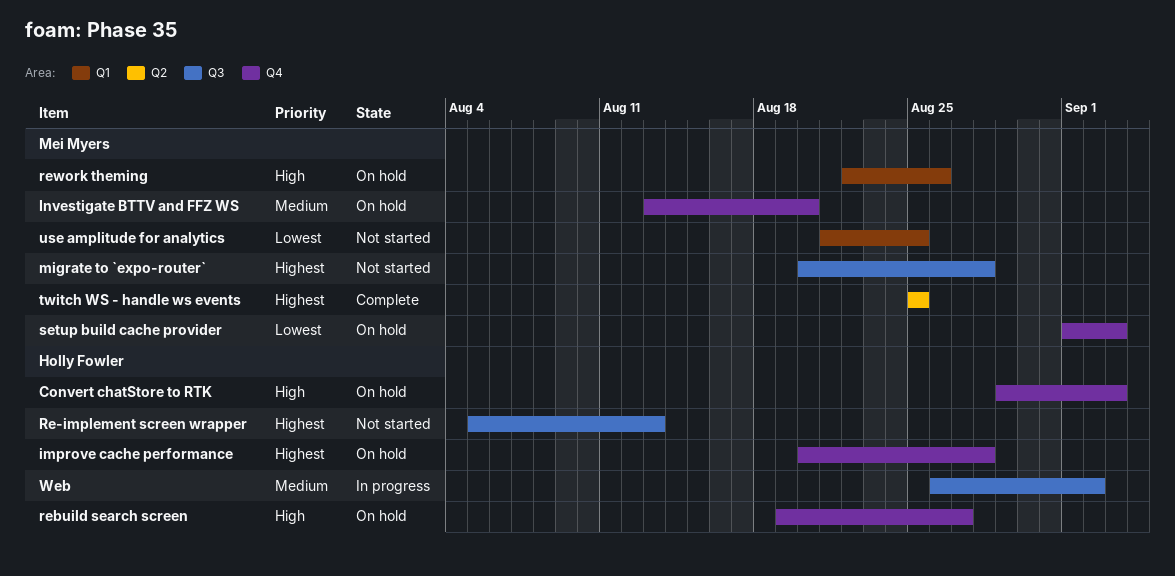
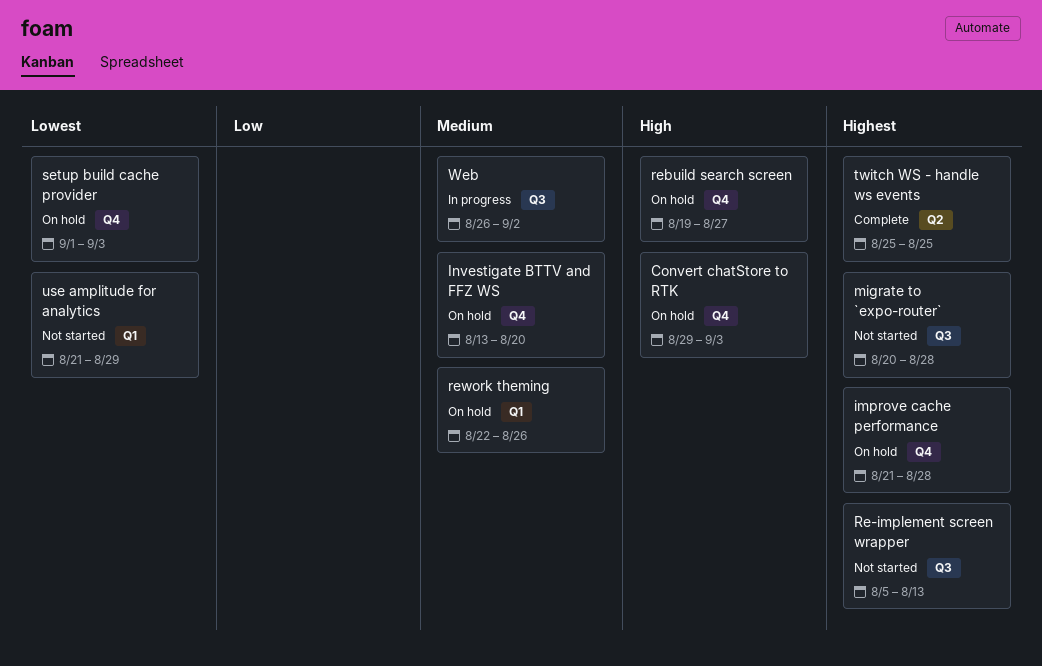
improve cache performance, start: Aug 20 -> Aug 21
rework theming, priority: High -> Medium
use amplitude for analytics, due: Aug 25 -> Aug 29

